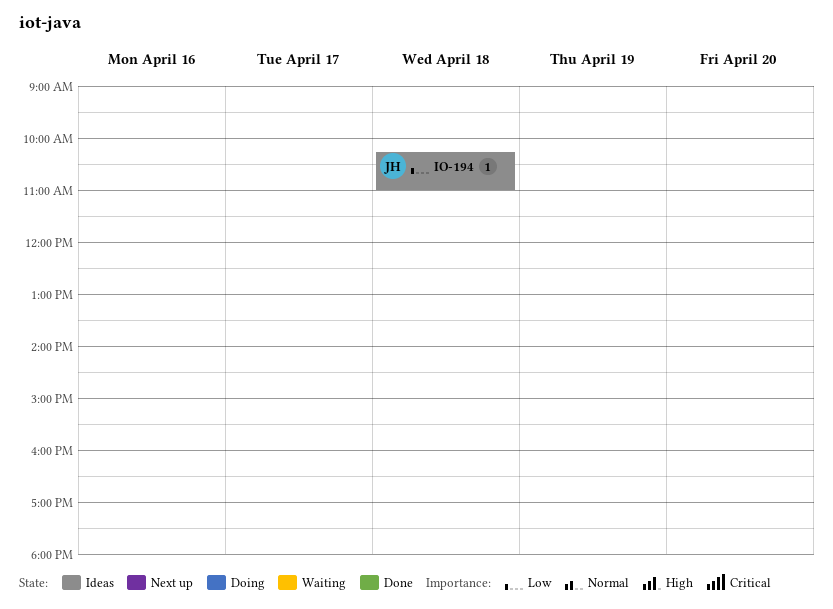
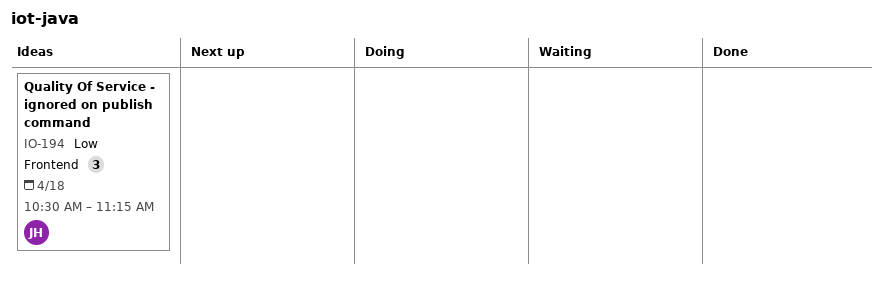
IO-194, estimate: 1 -> 3
IO-194, begins: 10:15 -> 10:30
IO-194, ends: 11:00 -> 11:15

